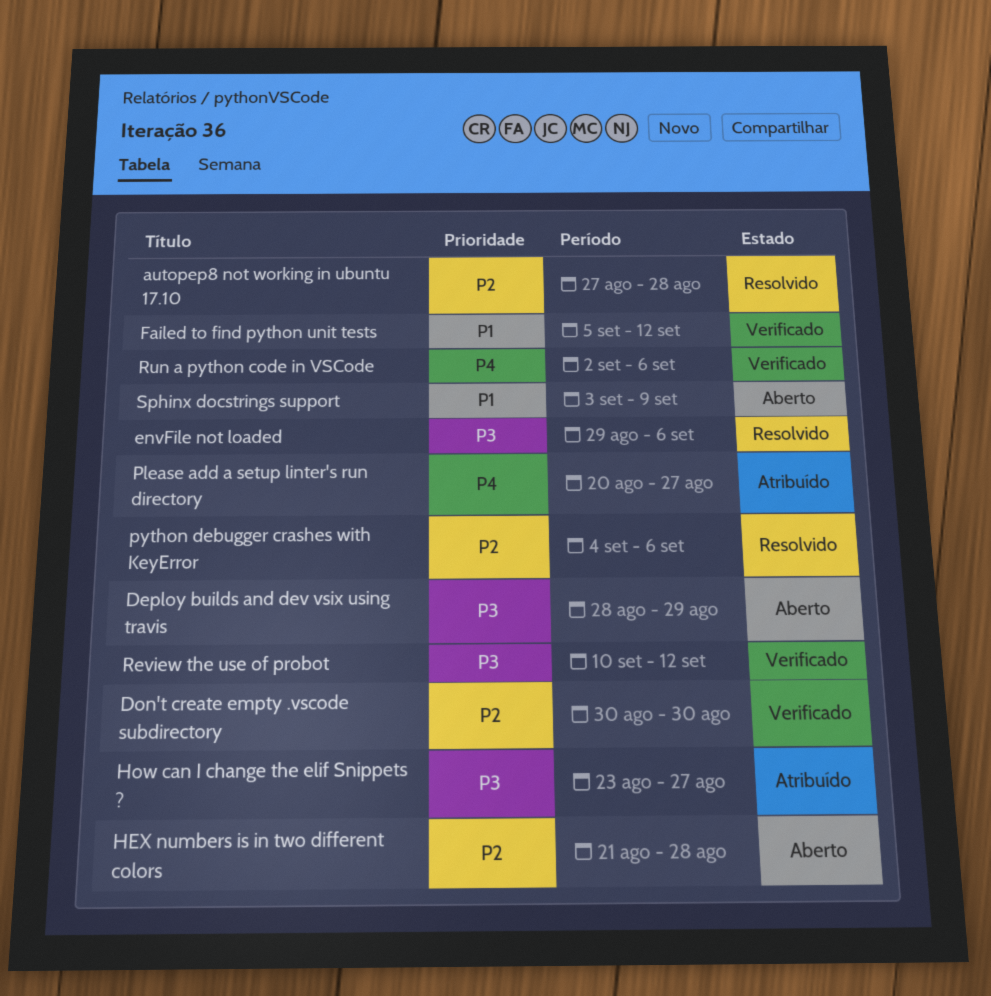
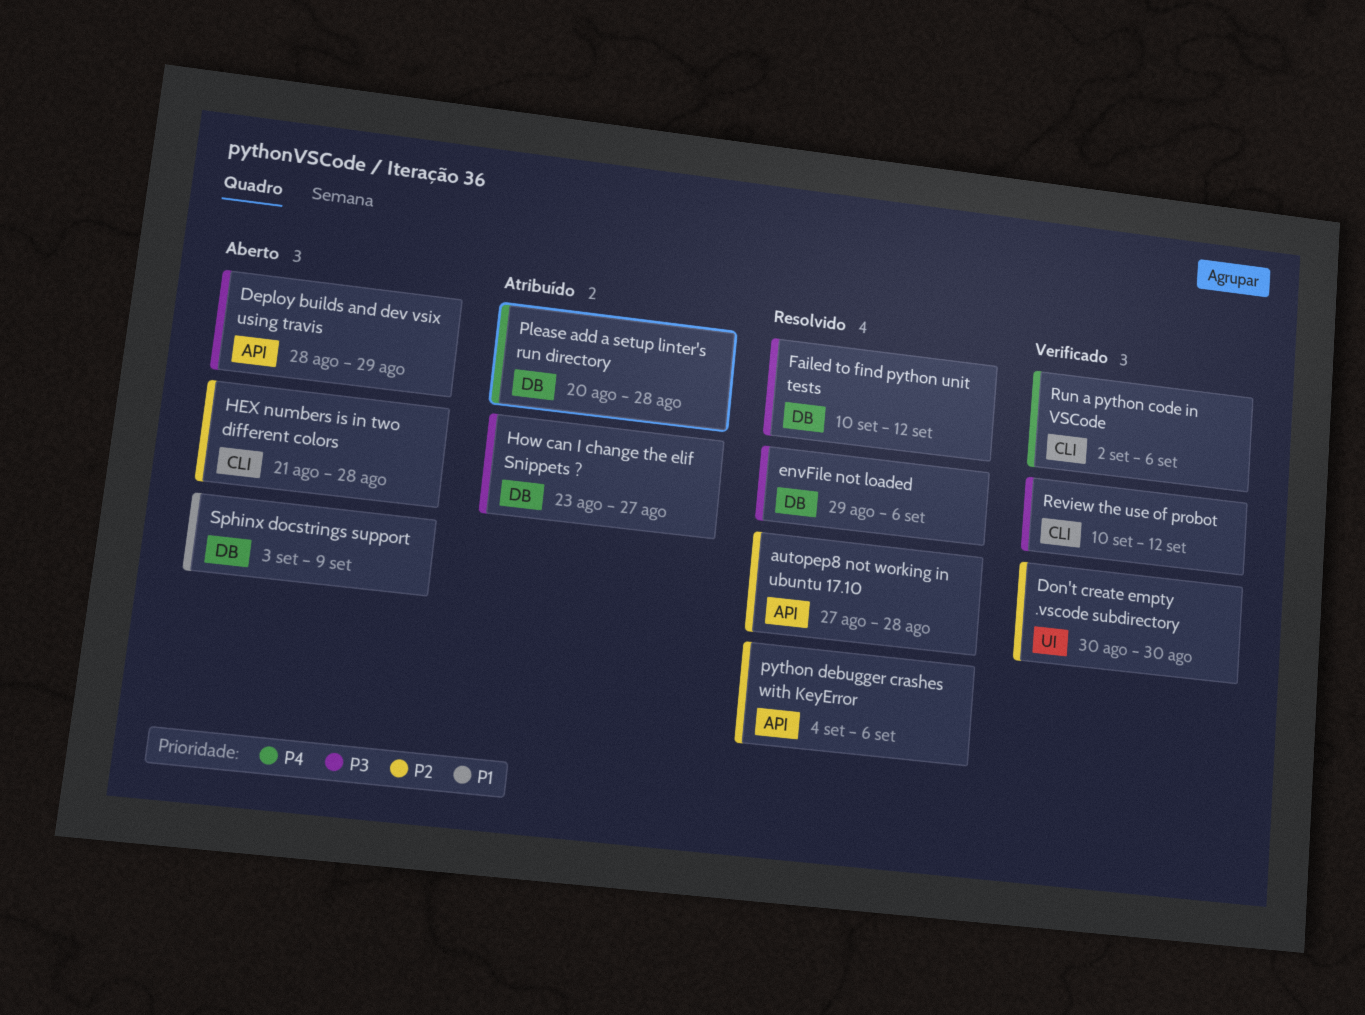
Failed to find python unit tests, status: Verificado -> Resolvido
Failed to find python unit tests, priority: P1 -> P3
Failed to find python unit tests, start: Sep 5 -> Sep 10
Please add a setup linter's run directory, due: Aug 27 -> Aug 28

